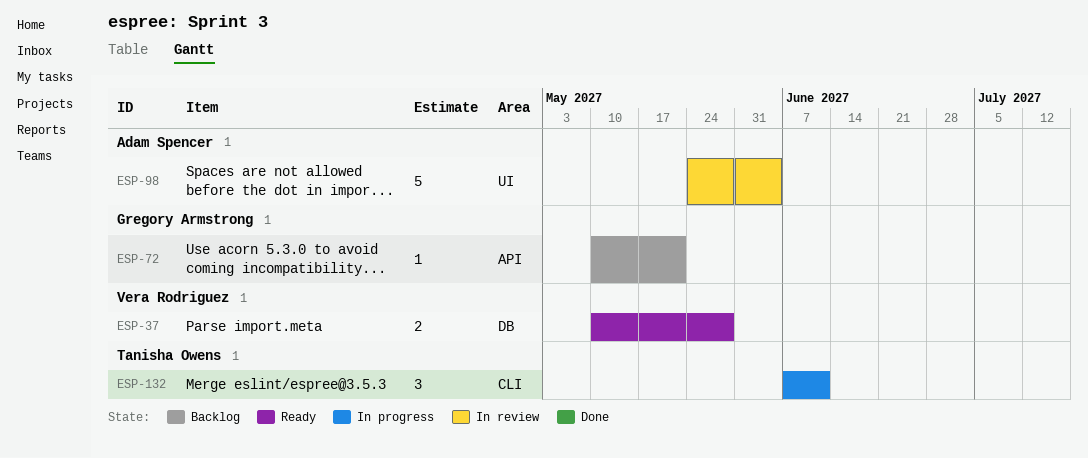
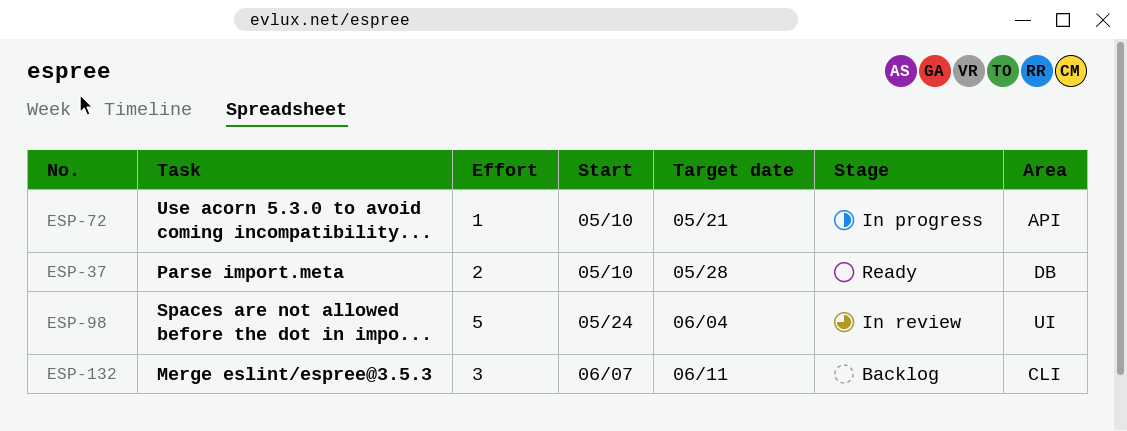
ESP-72, status: Backlog -> In progress
ESP-132, status: In progress -> Backlog

